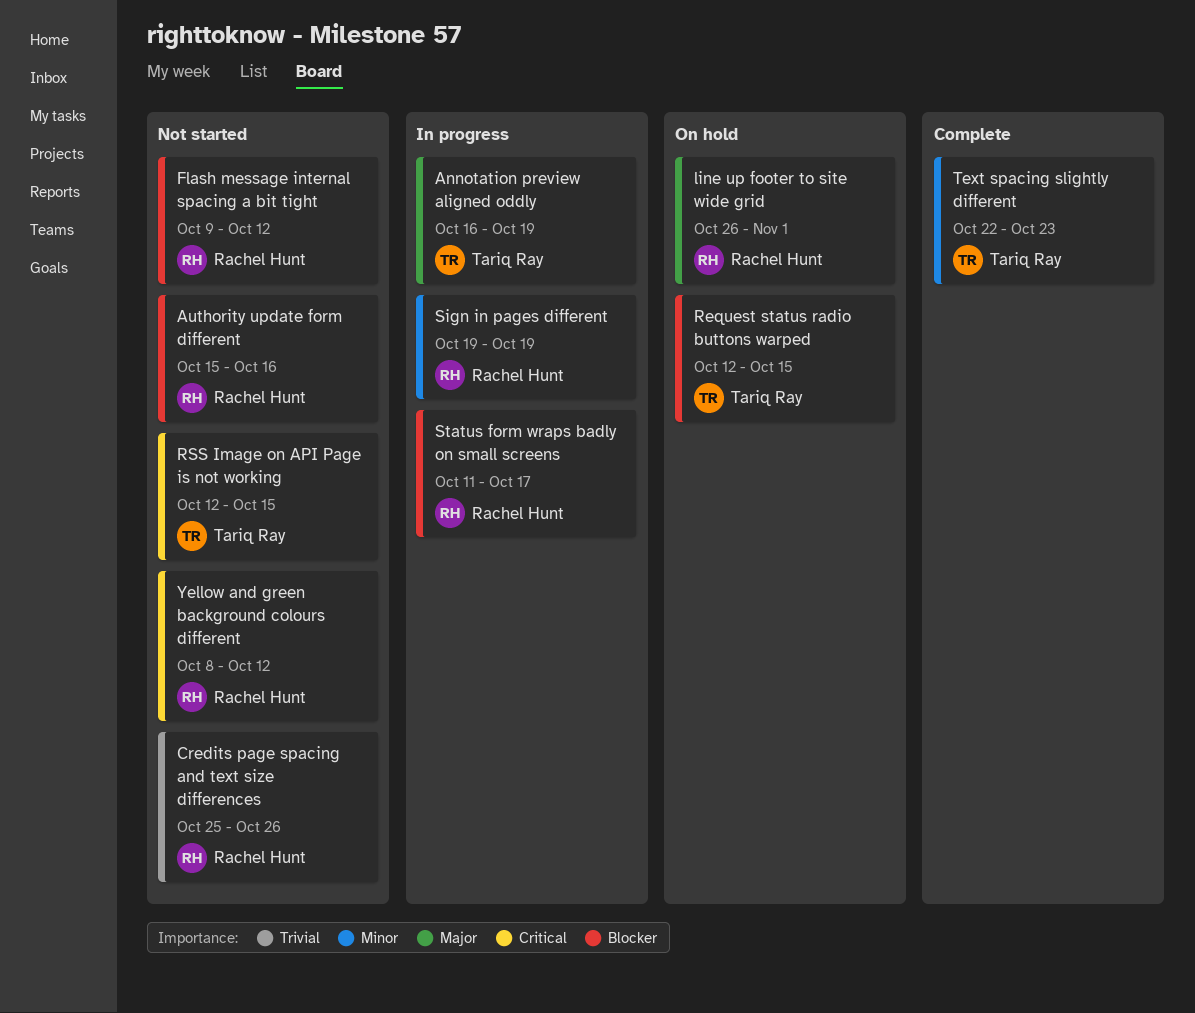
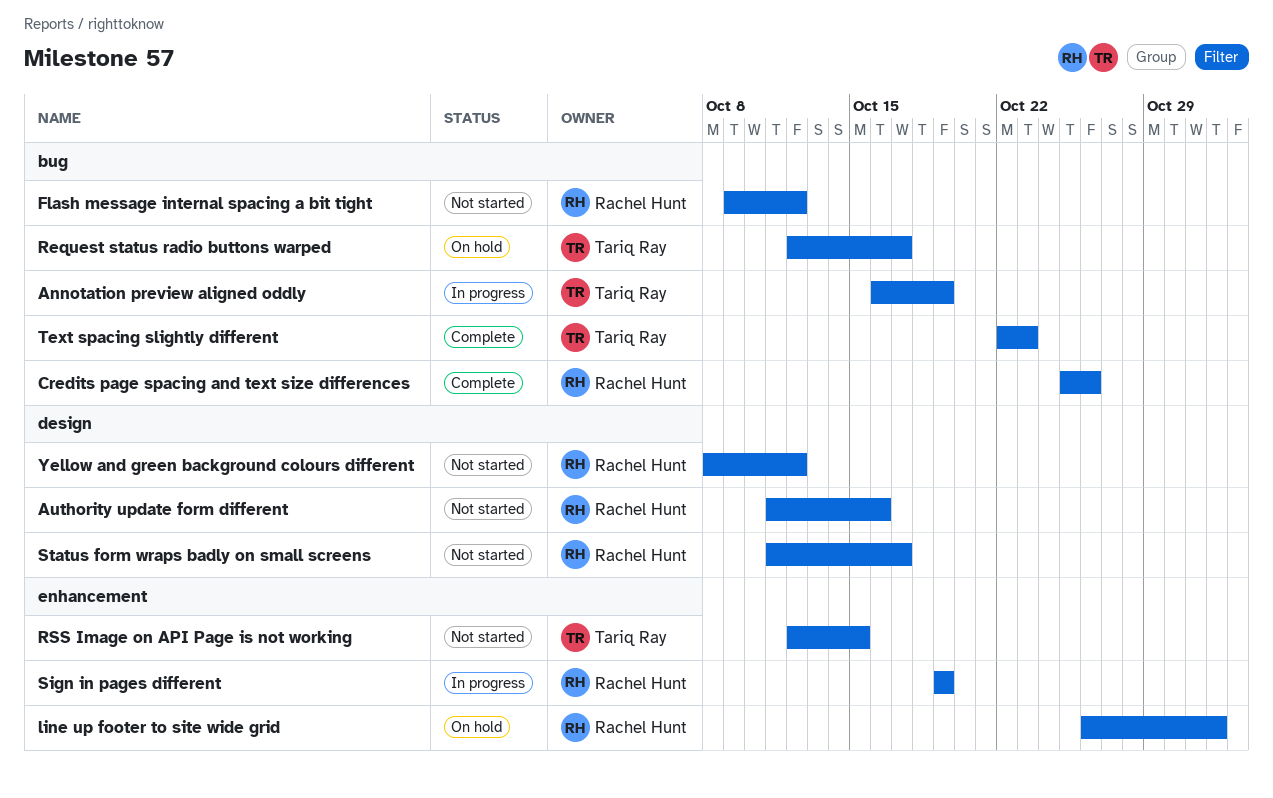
Authority update form different, start: Oct 15 -> Oct 11
Credits page spacing and text size differences, status: Not started -> Complete
Request status radio buttons warped, due: Oct 15 -> Oct 17
Status form wraps badly on small screens, status: In progress -> Not started

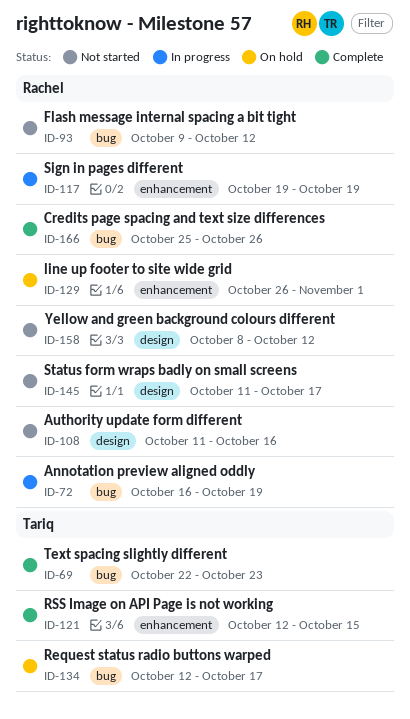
Annotation preview aligned oddly, owner: Tariq Ray -> Rachel Hunt
RSS Image on API Page is not working, status: Not started -> Complete

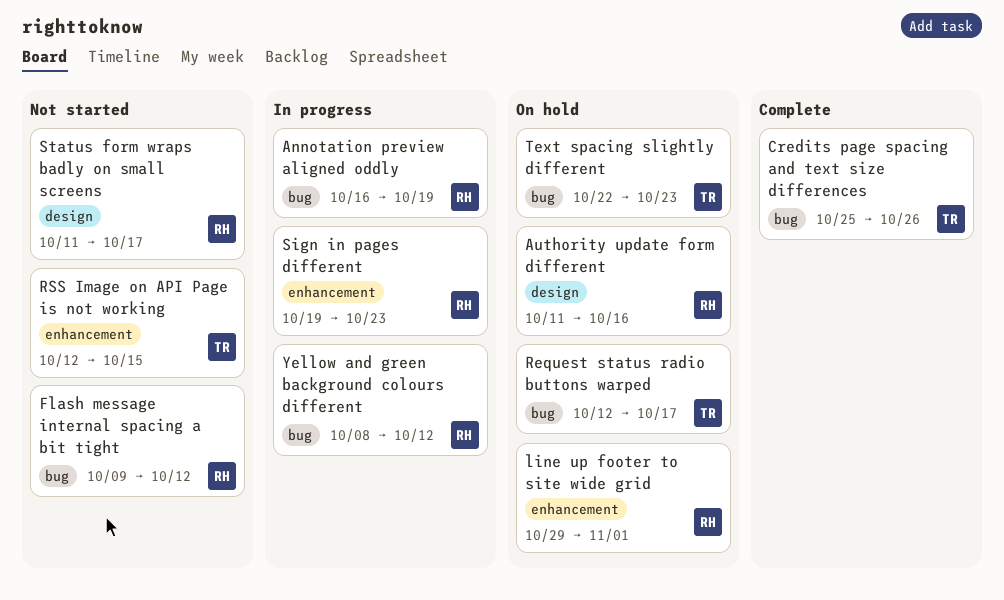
Authority update form different, status: Not started -> On hold
Credits page spacing and text size differences, owner: Rachel -> Tariq
line up footer to site wide grid, start: Oct 26 -> Oct 29
RSS Image on API Page is not working, status: Complete -> Not started
Sign in pages different, due: Oct 19 -> Oct 23
Text spacing slightly different, status: Complete -> On hold
Yellow and green background colours different, status: Not started -> In progress
Yellow and green background colours different, label: design -> bug

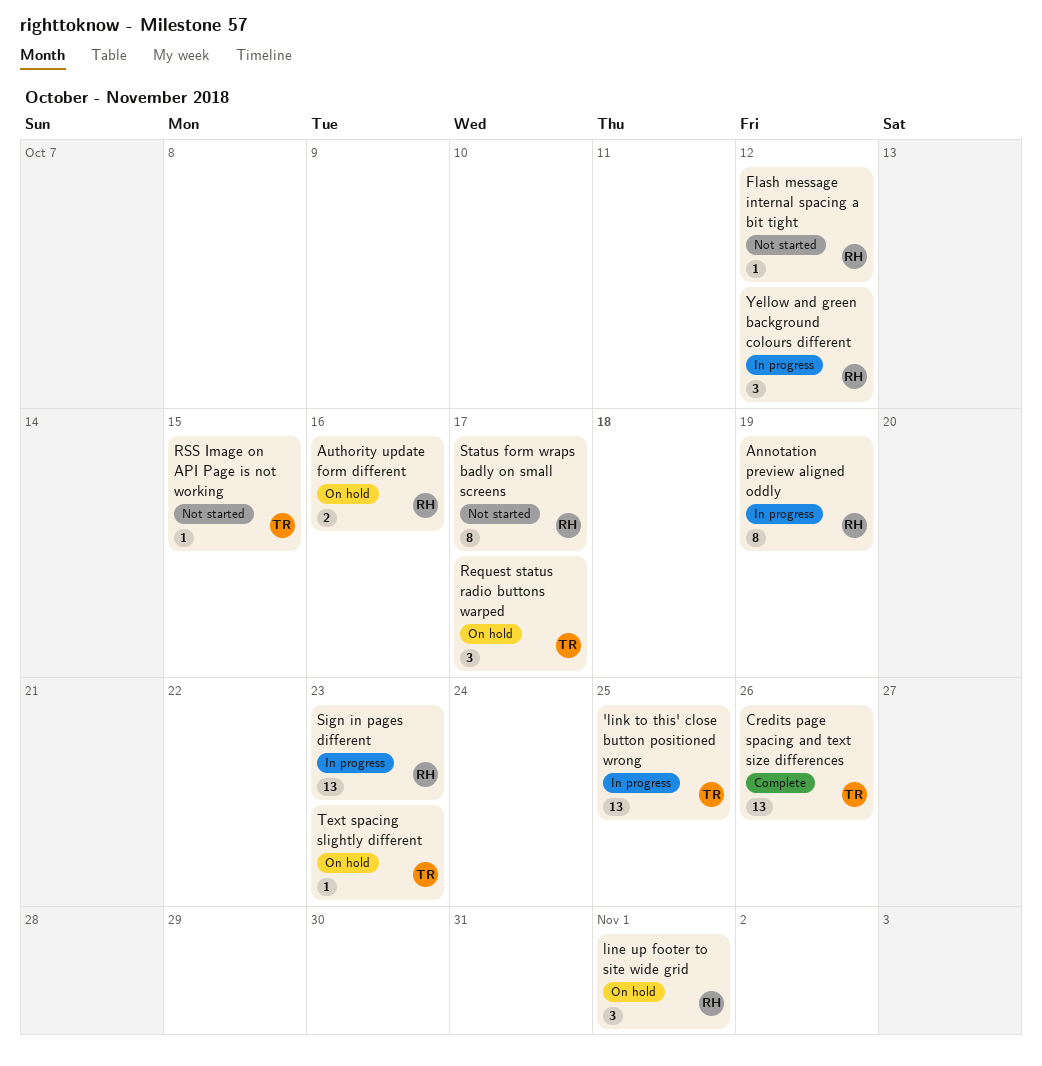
'link to this' close button positioned wrong: none -> present

